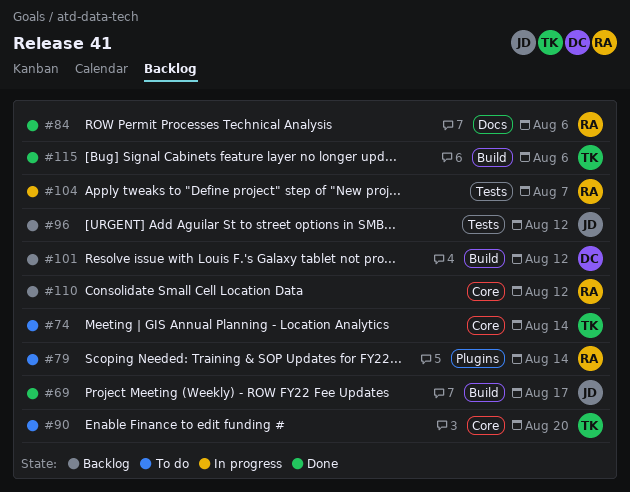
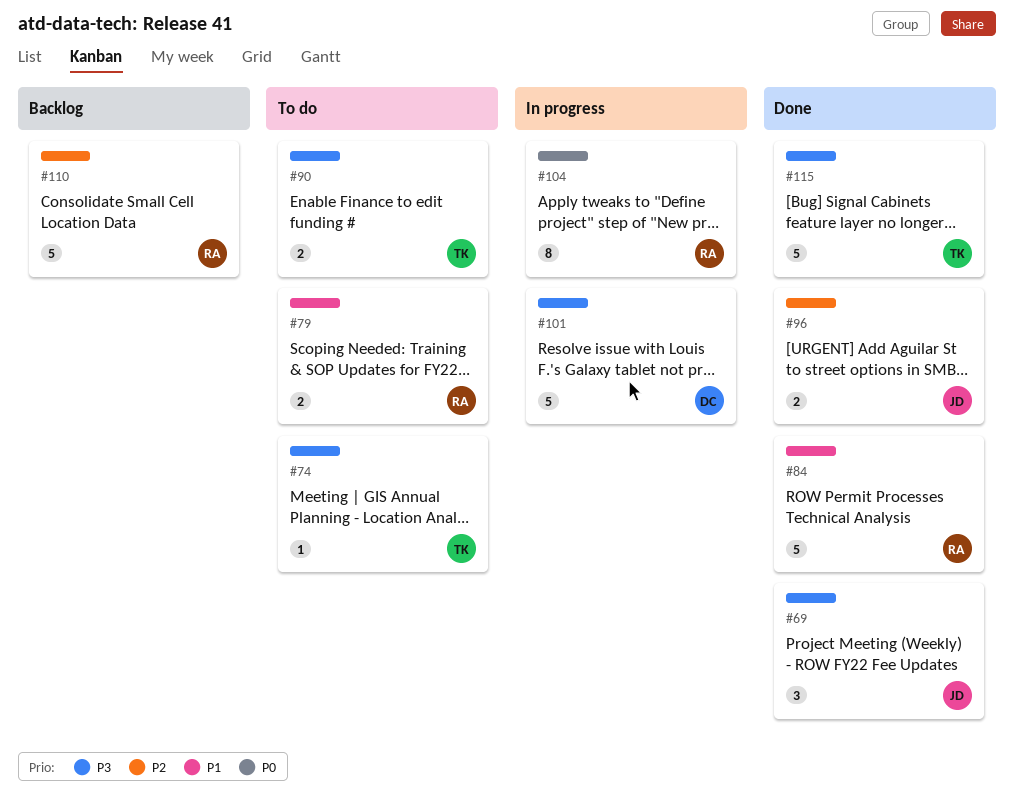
#96, status: Backlog -> Done
#101, status: Backlog -> In progress

